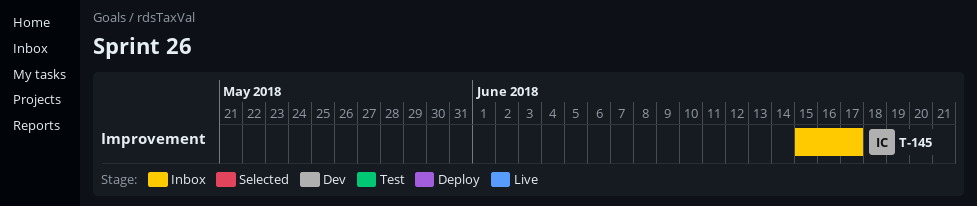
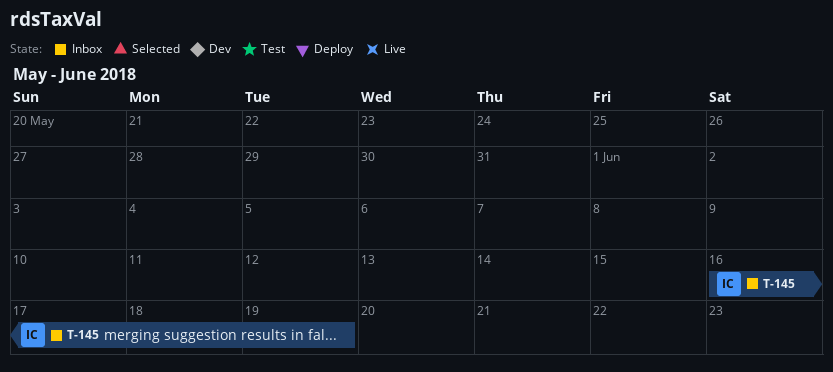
T-145, start: Jun 15 -> Jun 16
T-145, due: Jun 17 -> Jun 19

